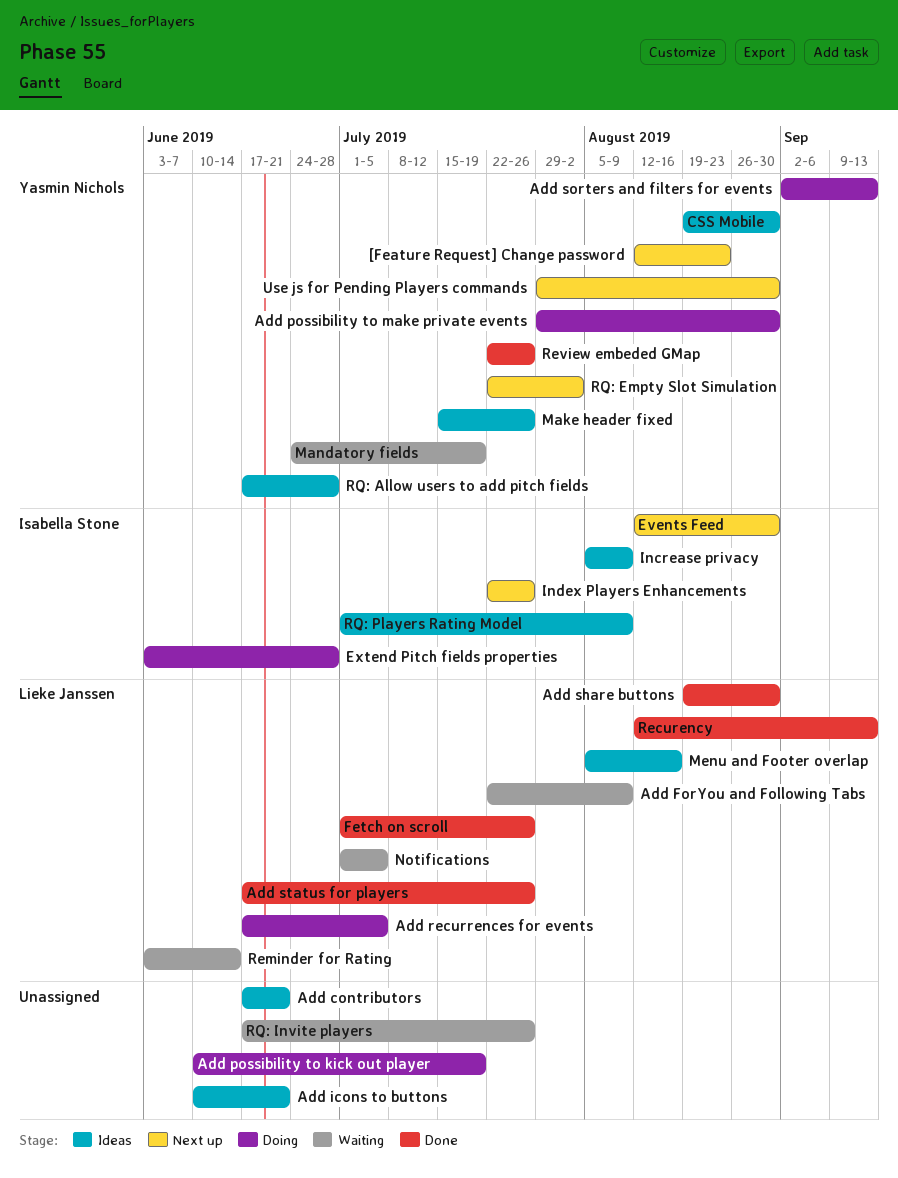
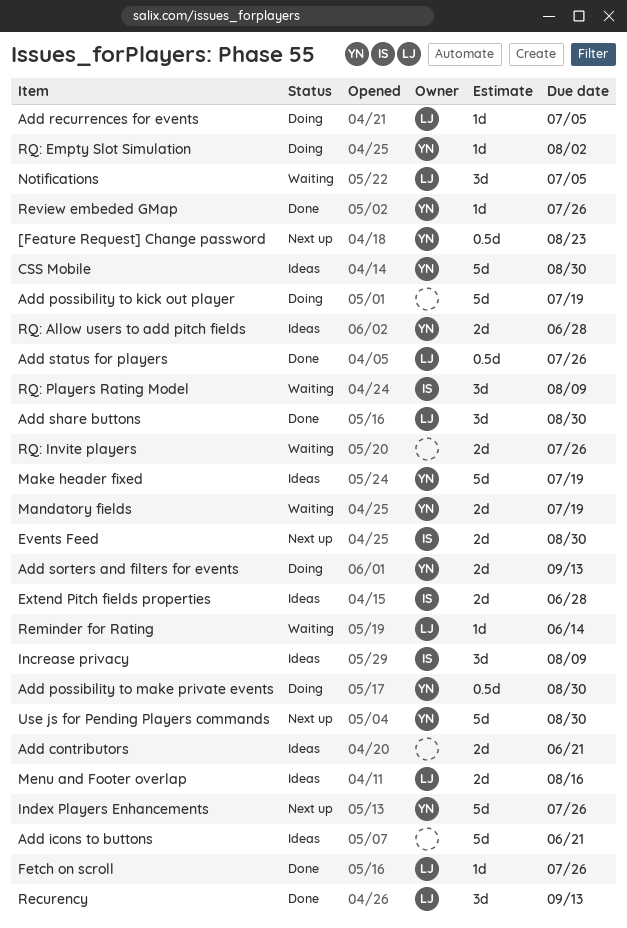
Add ForYou and Following Tabs: present -> none
Extend Pitch fields properties, status: Doing -> Ideas
Index Players Enhancements, owner: Isabella Stone -> Yasmin Nichols
Make header fixed, due: Jul 26 -> Jul 19
RQ: Empty Slot Simulation, status: Next up -> Doing
RQ: Players Rating Model, status: Ideas -> Waiting

